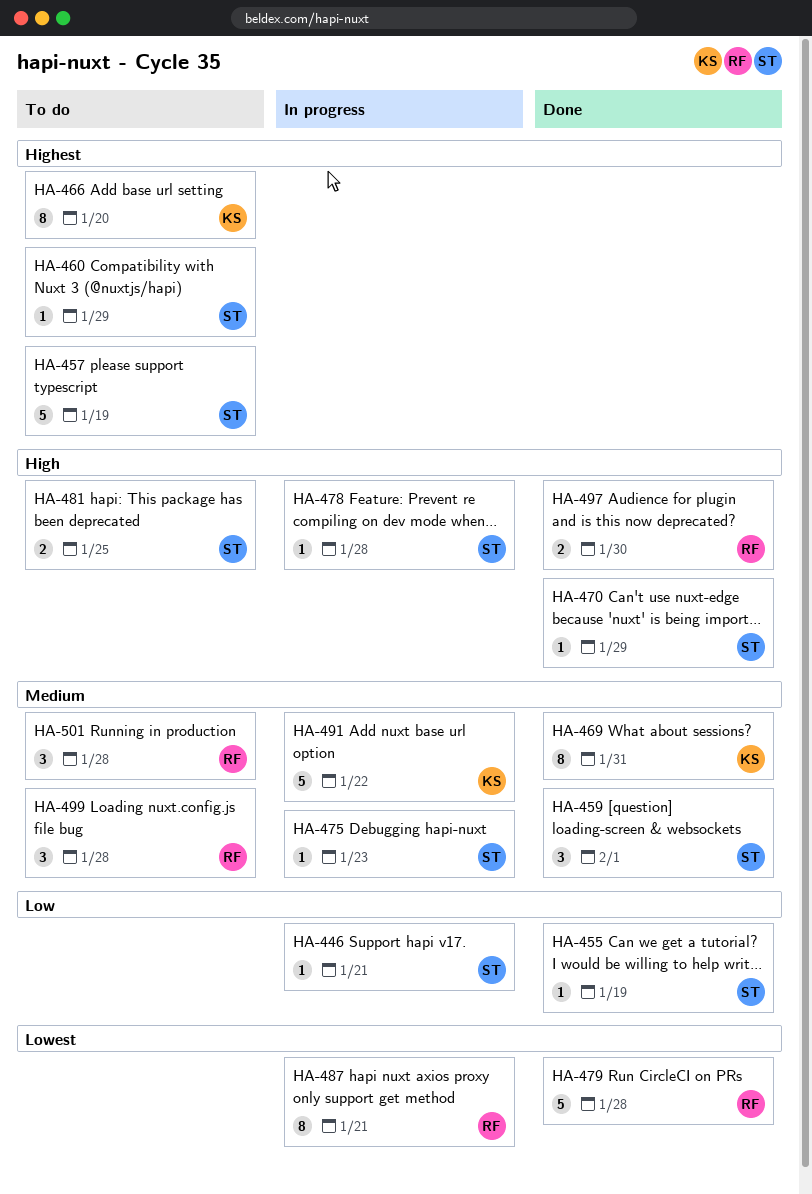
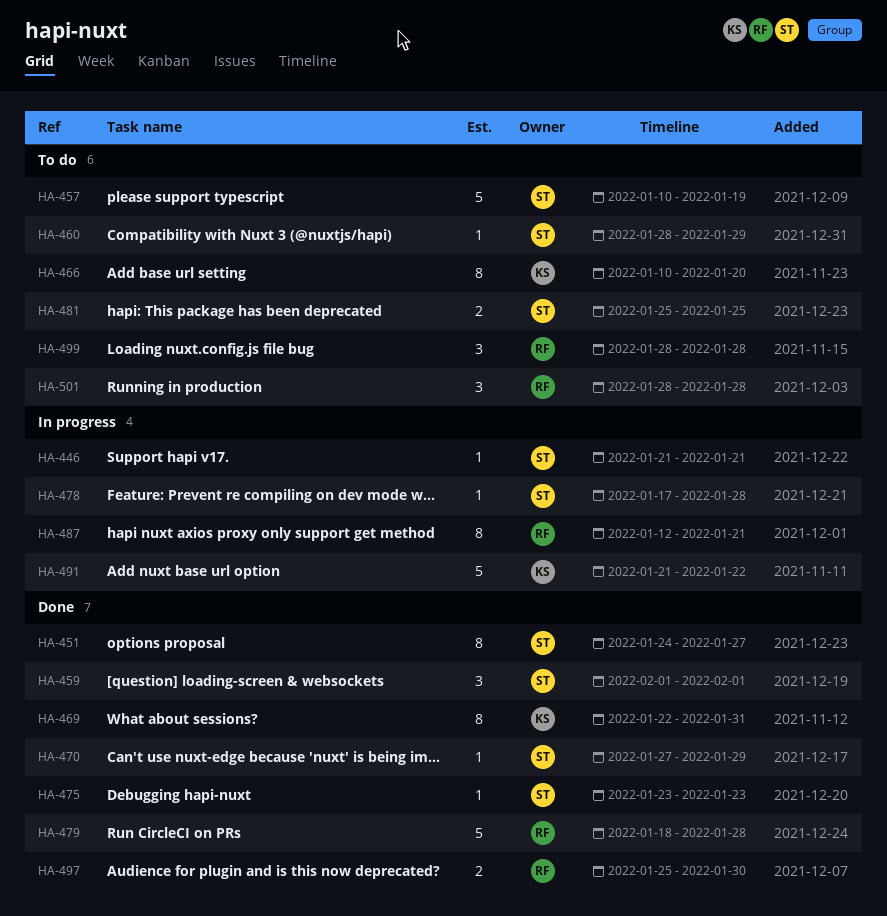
HA-451: none -> present
HA-455: present -> none
HA-475, status: In progress -> Done

